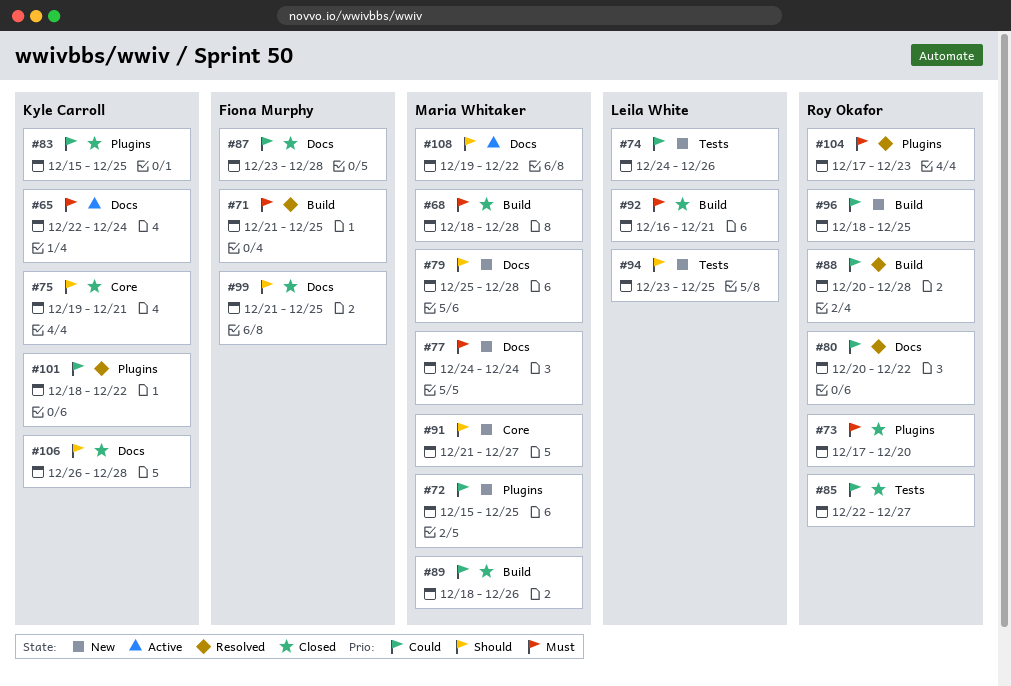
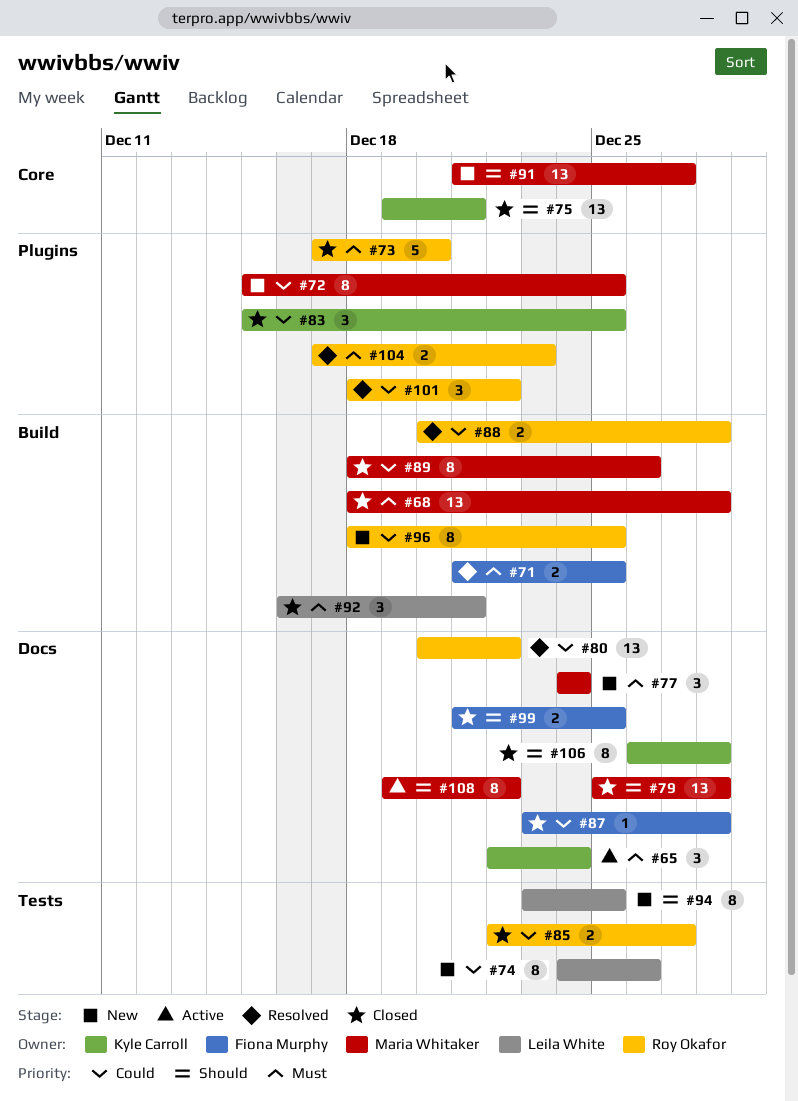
#79, status: New -> Closed
#101, owner: Kyle Carroll -> Roy Okafor

